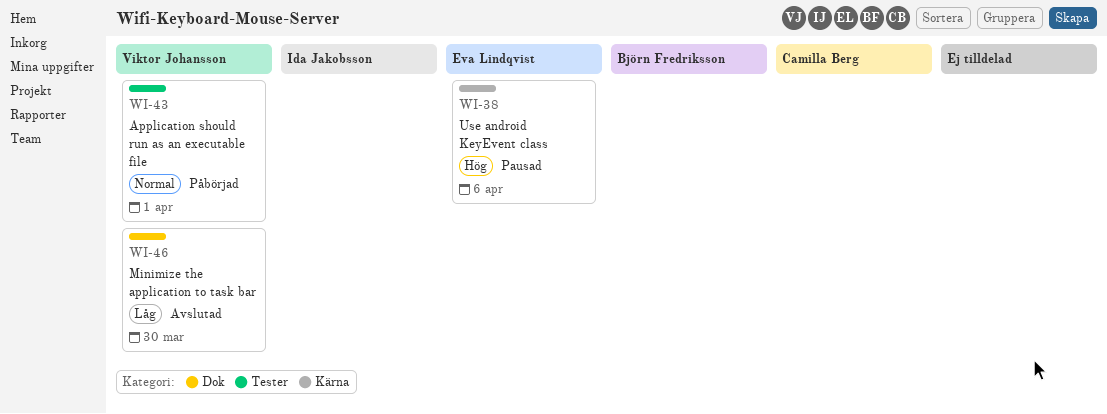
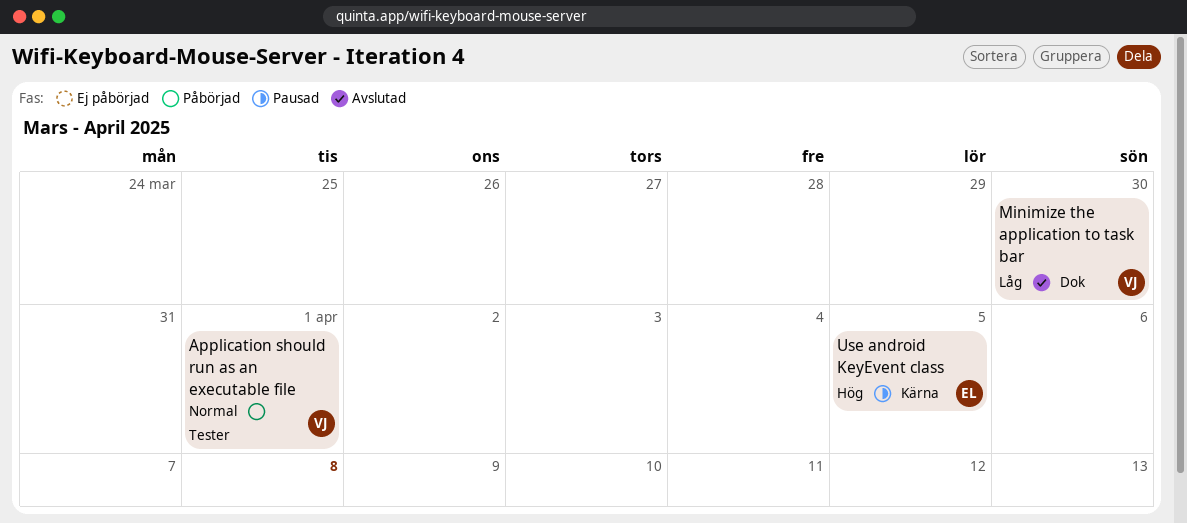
Use android KeyEvent class, due: Apr 6 -> Apr 5

